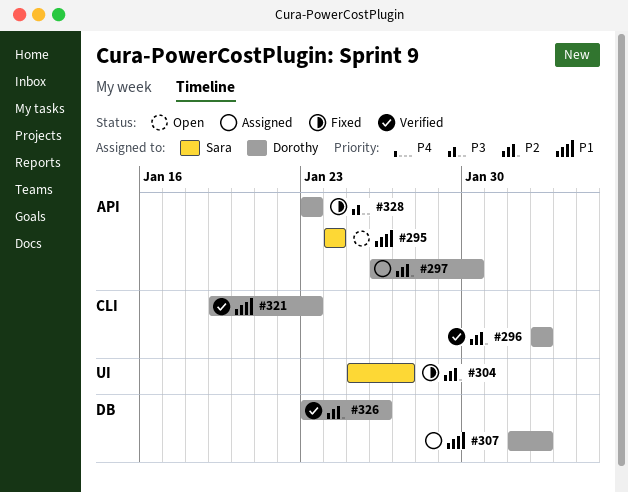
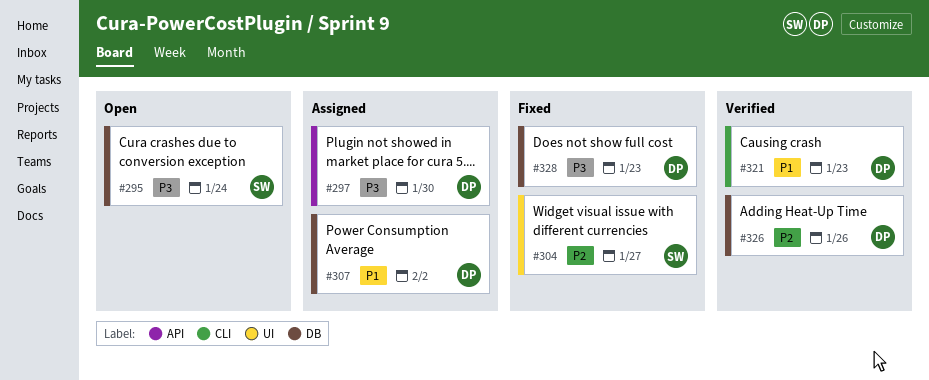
#295, priority: P1 -> P3
#295, label: API -> DB
#296: present -> none
#297, priority: P2 -> P3
#328, label: API -> DB

